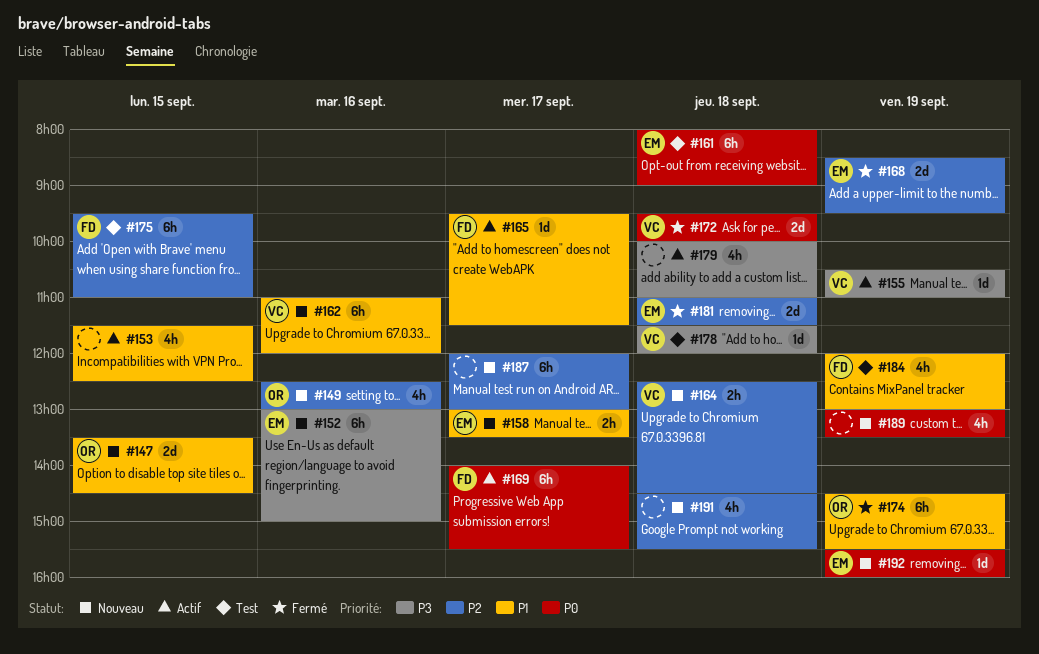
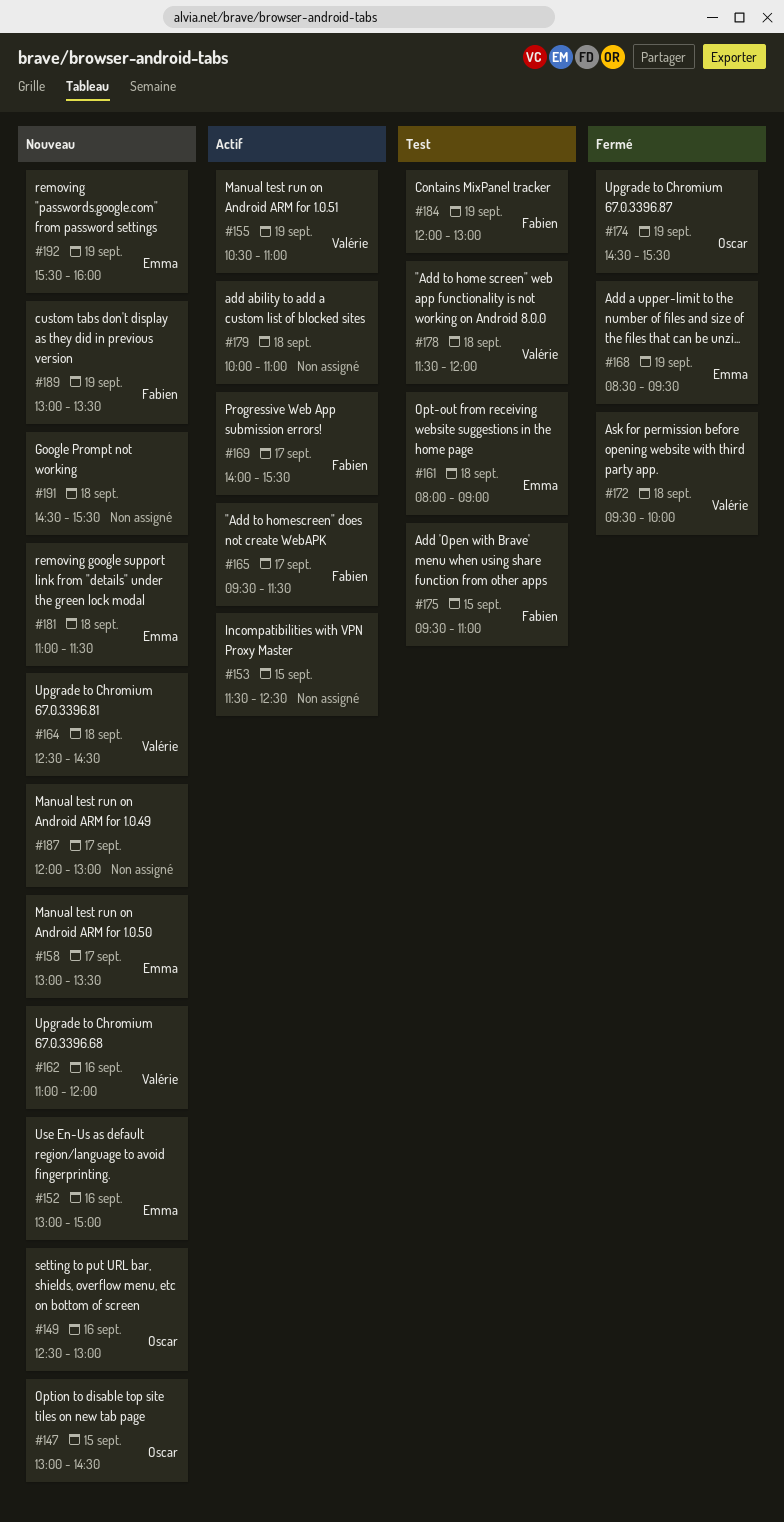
#147, begins: 13:30 -> 13:00
#181, status: Fermé -> Nouveau
#189, owner: none -> Fabien

